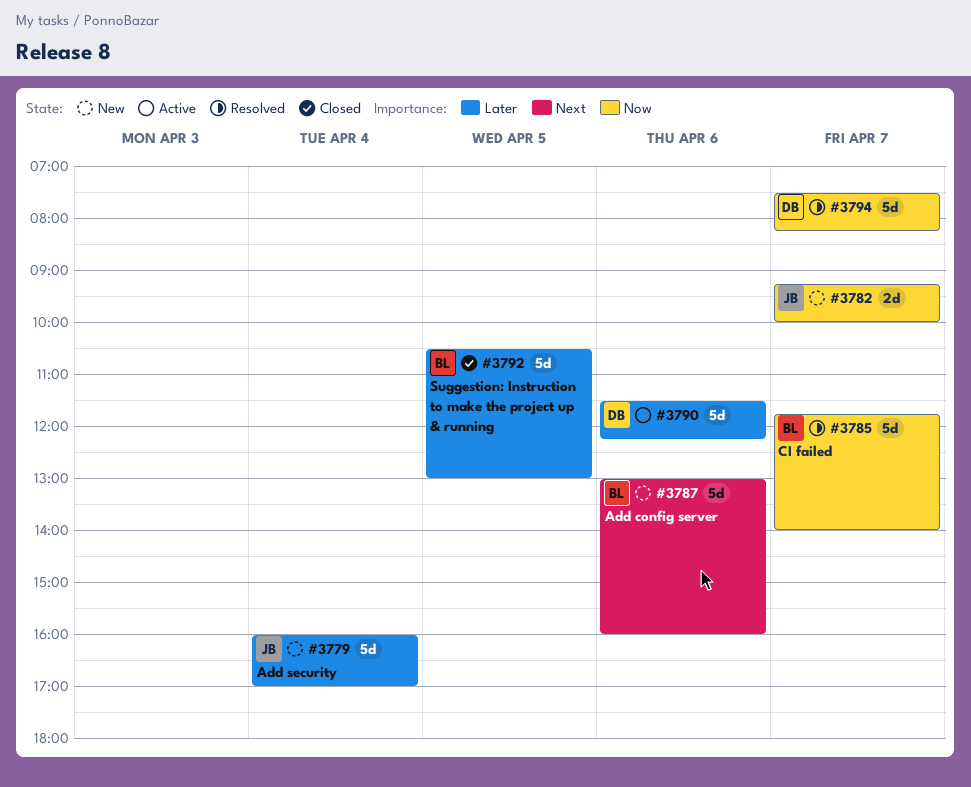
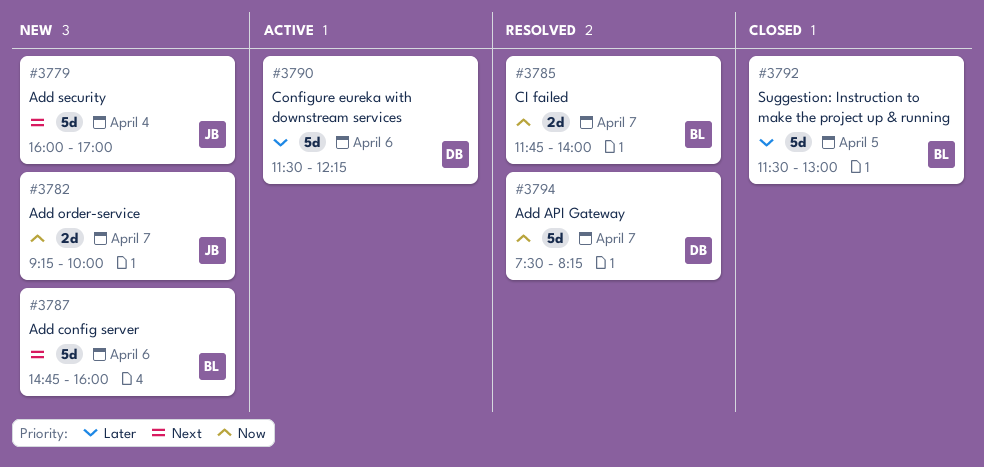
#3779, priority: Later -> Next
#3785, estimate: 5d -> 2d
#3787, begins: 13:00 -> 14:45
#3792, begins: 10:30 -> 11:30

